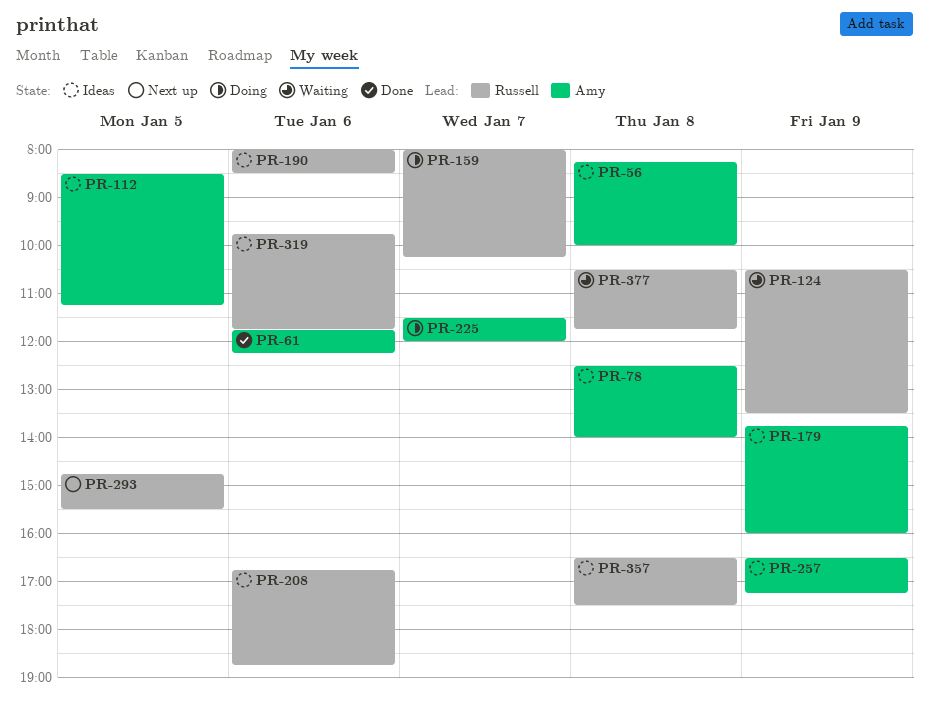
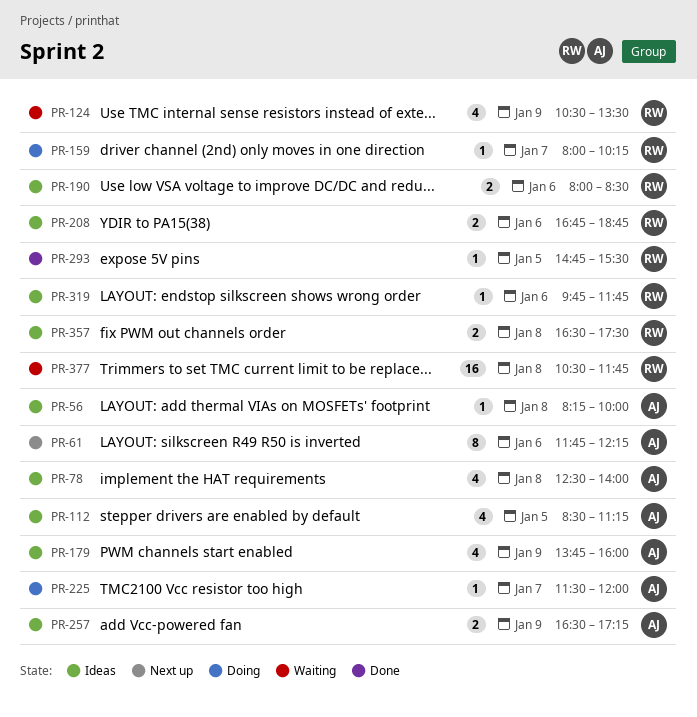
PR-61, status: Done -> Next up
PR-293, status: Next up -> Done

